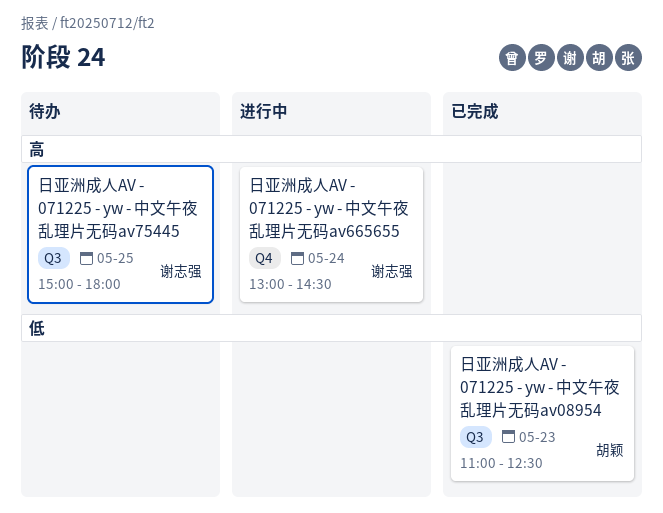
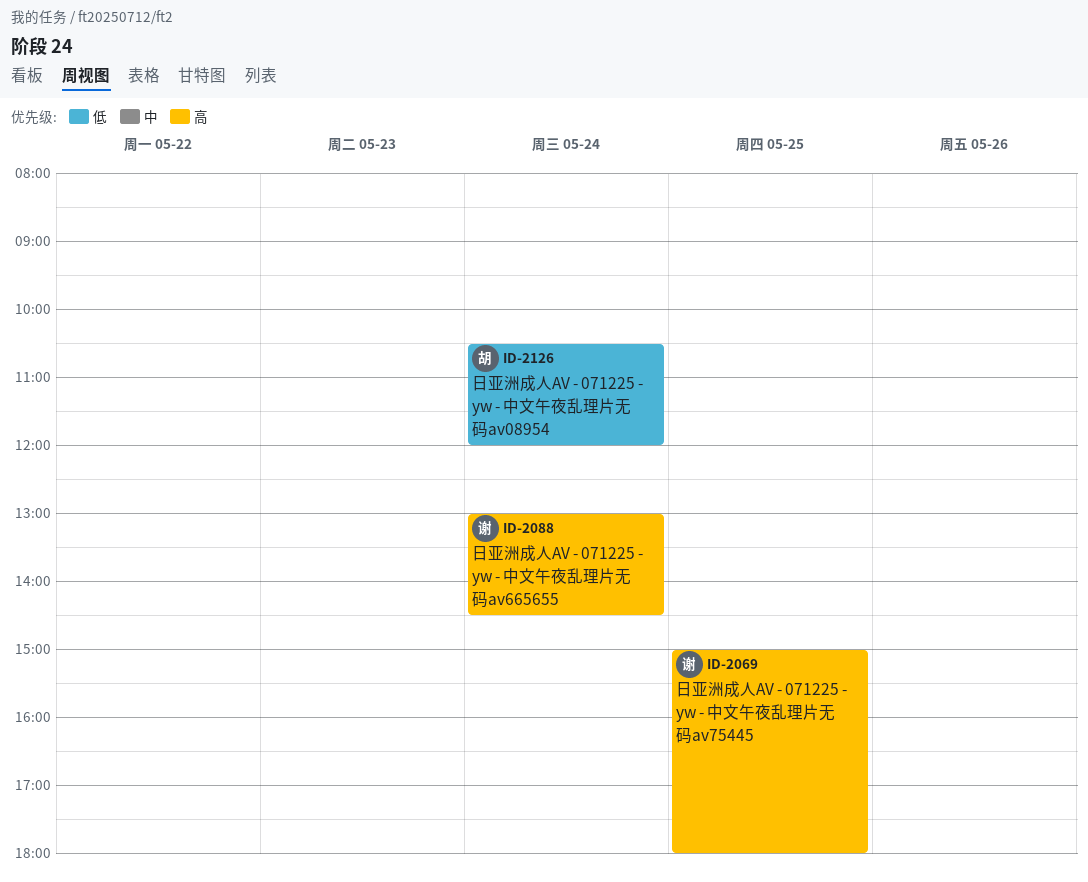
日亚洲成人AV - 071225 - yw - 中文午夜乱理片无码av08954, day: May 23 -> May 24
日亚洲成人AV - 071225 - yw - 中文午夜乱理片无码av08954, begins: 11:00 -> 10:30
日亚洲成人AV - 071225 - yw - 中文午夜乱理片无码av08954, ends: 12:30 -> 12:00

